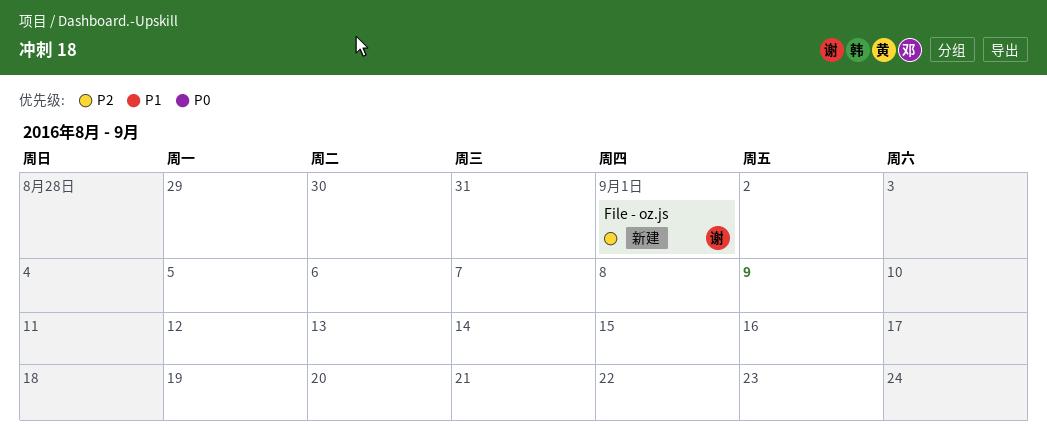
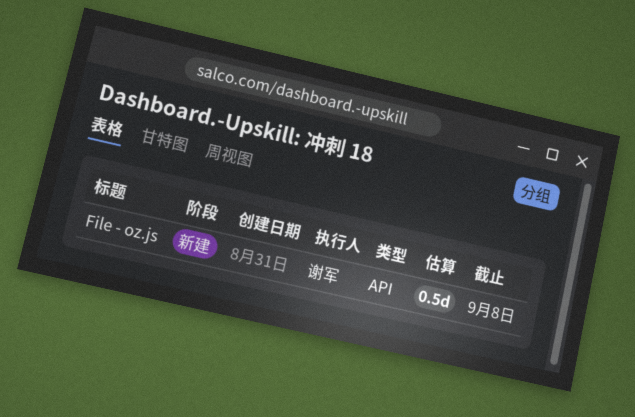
File - oz.js, due: Sep 1 -> Sep 8

